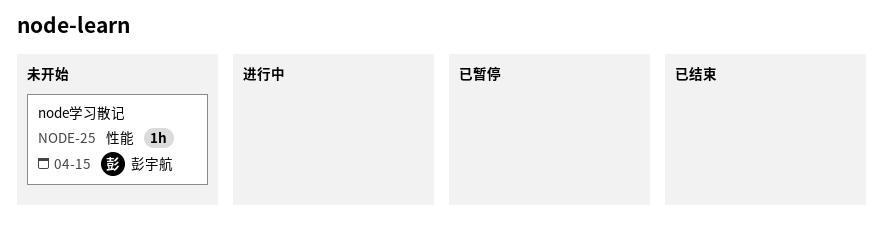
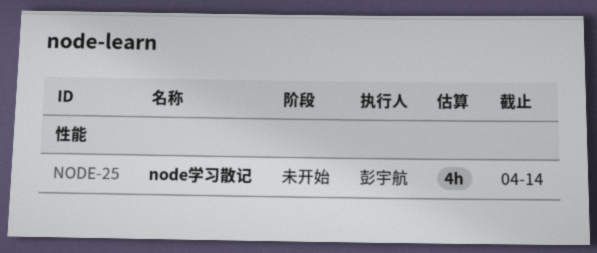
NODE-25, estimate: 1h -> 4h
NODE-25, due: Apr 15 -> Apr 14

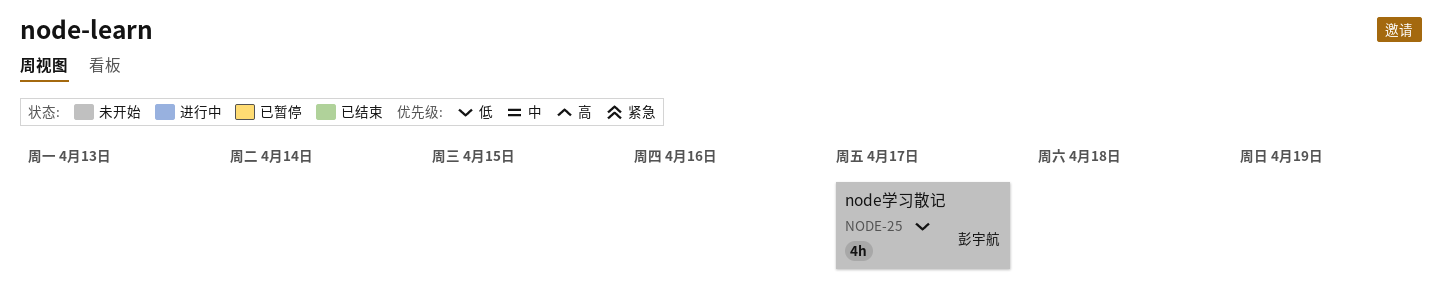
NODE-25, due: Apr 14 -> Apr 17

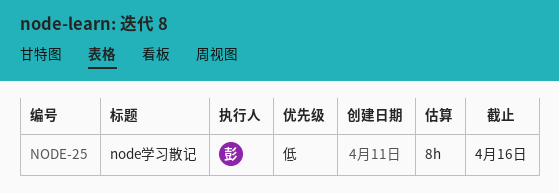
NODE-25, estimate: 4h -> 8h
NODE-25, due: Apr 17 -> Apr 16

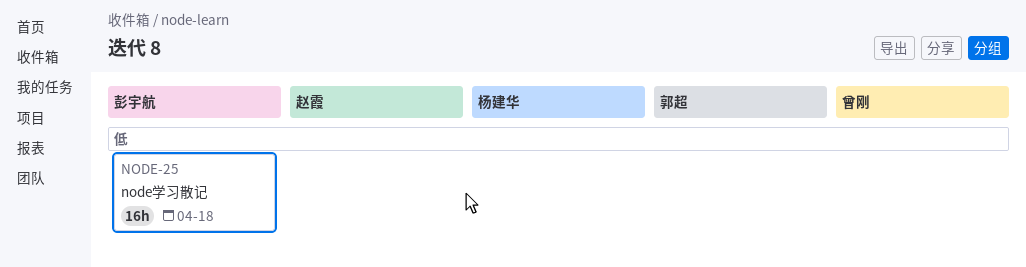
NODE-25, estimate: 8h -> 16h
NODE-25, due: Apr 16 -> Apr 18

